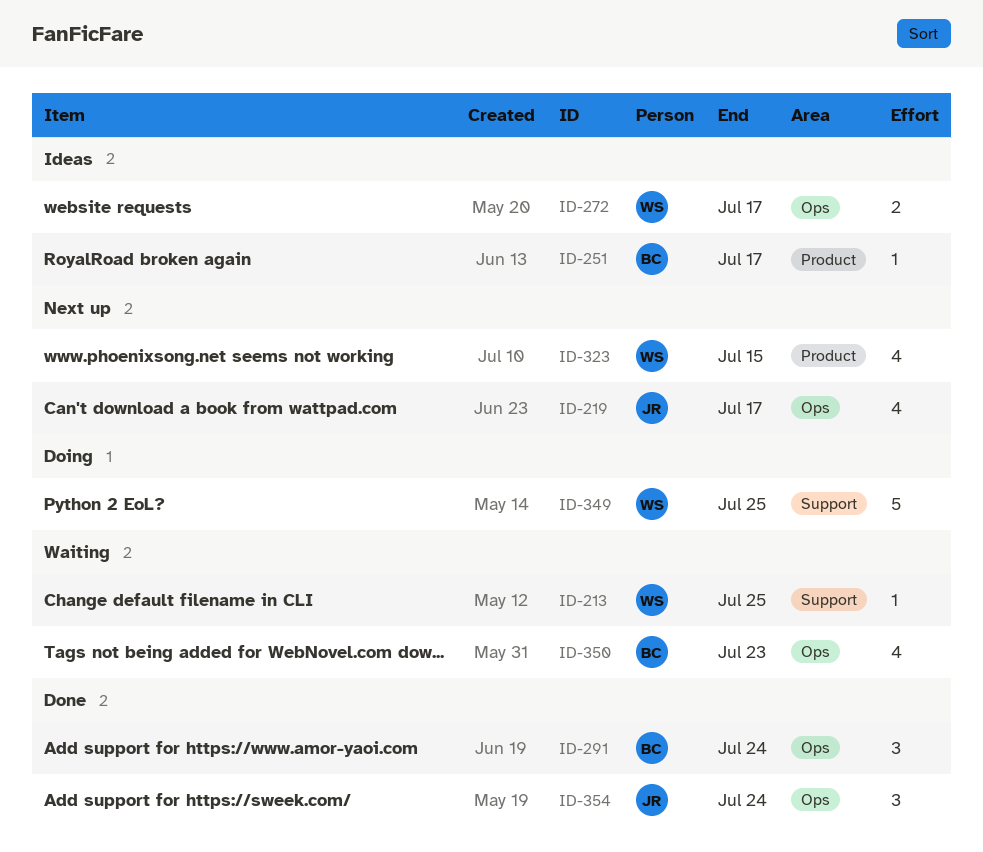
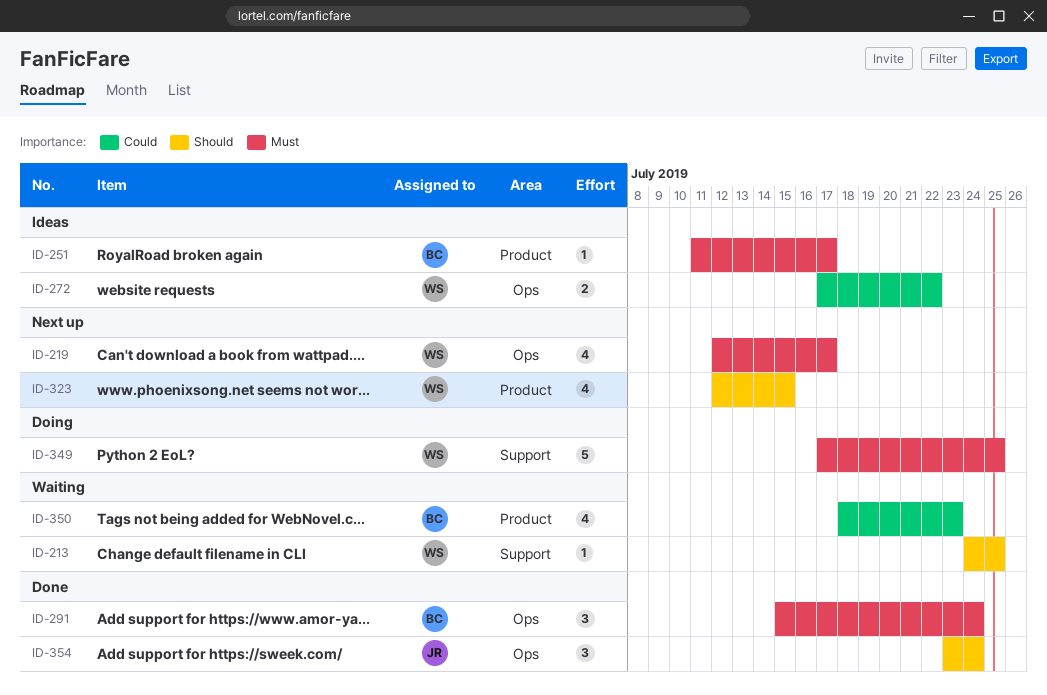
ID-219, owner: JR -> WS
ID-272, due: Jul 17 -> Jul 22
ID-350, label: Ops -> Product

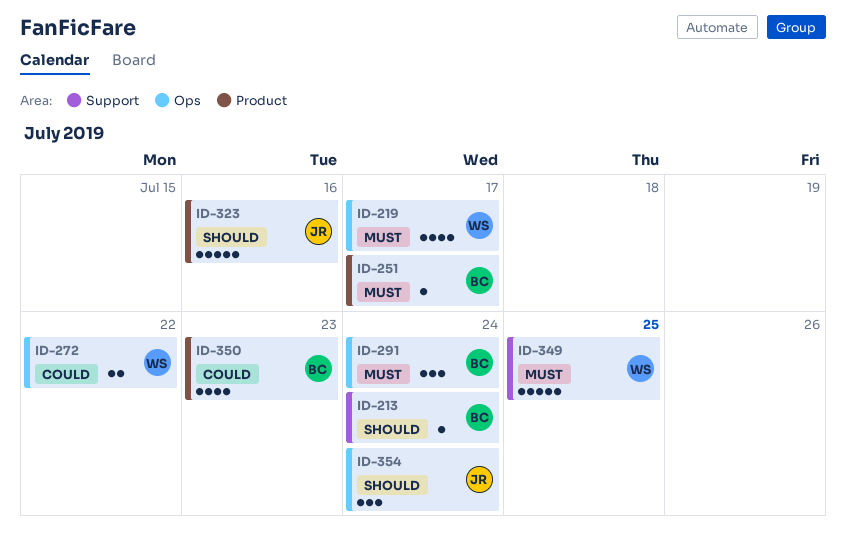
ID-213, owner: WS -> BC
ID-213, due: Jul 25 -> Jul 24
ID-323, owner: WS -> JR
ID-323, estimate: 4 -> 5
ID-323, due: Jul 15 -> Jul 16

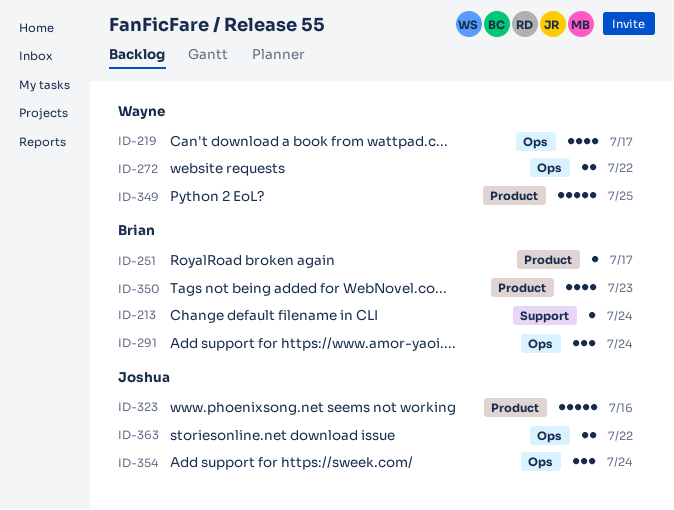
ID-349, label: Support -> Product
ID-363: none -> present

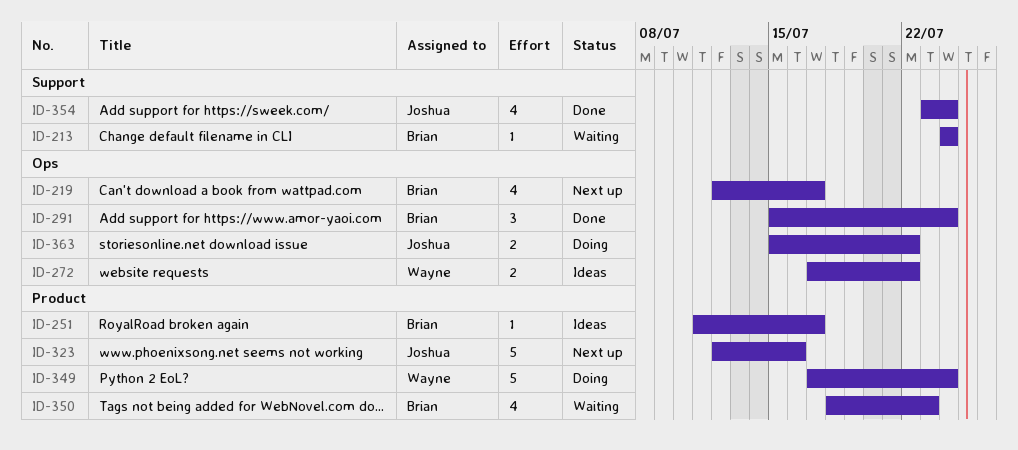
ID-219, owner: Wayne -> Brian
ID-349, due: Jul 25 -> Jul 24
ID-354, label: Ops -> Support
ID-354, estimate: 3 -> 4

